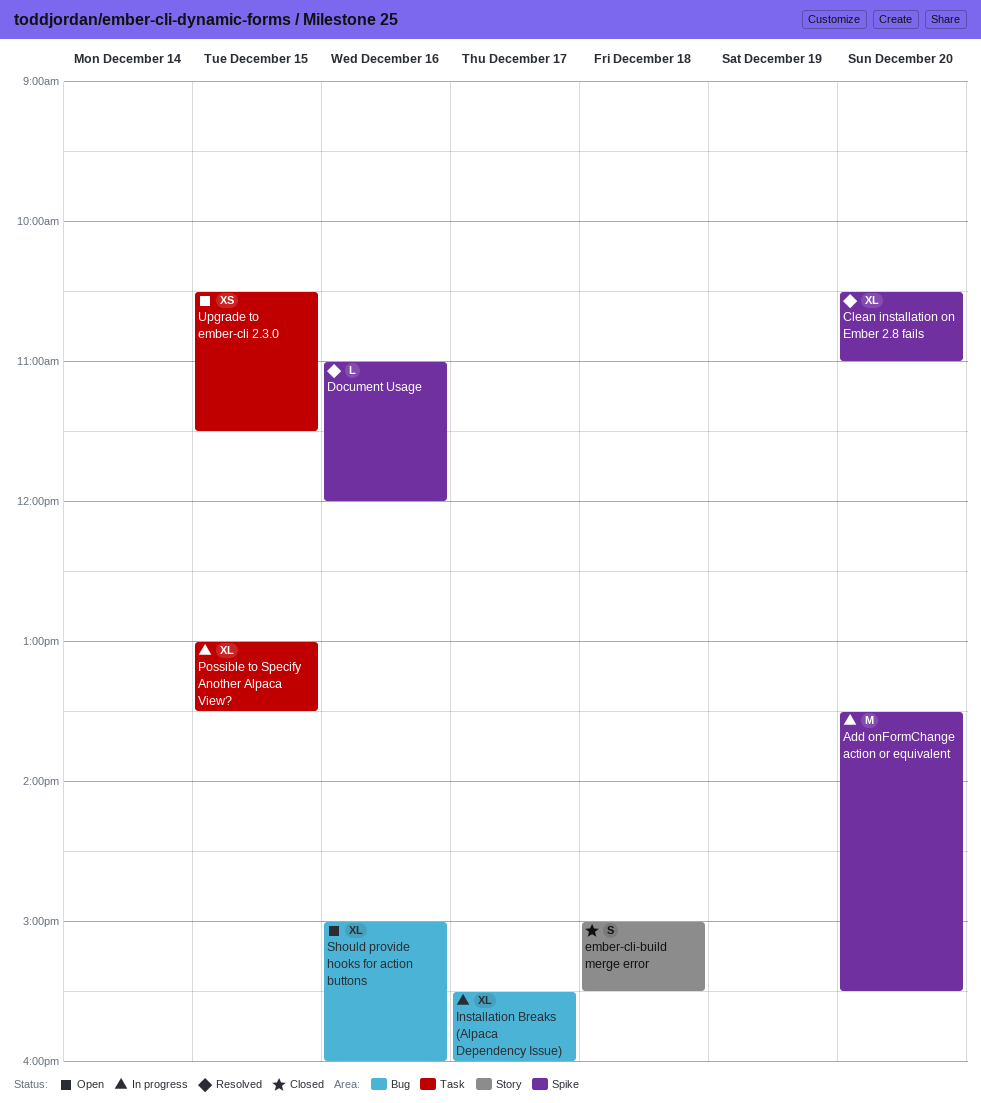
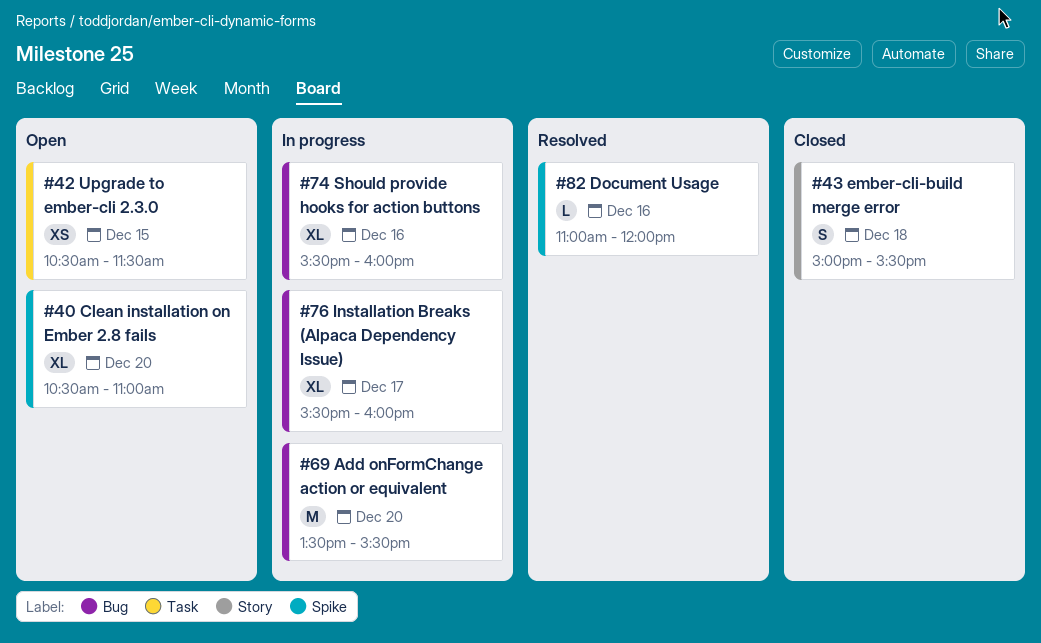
Add onFormChange action or equivalent, label: Spike -> Bug
Clean installation on Ember 2.8 fails, status: Resolved -> Open
Possible to Specify Another Alpaca View?: present -> none
Should provide hooks for action buttons, status: Open -> In progress
Should provide hooks for action buttons, begins: 15:00 -> 15:30

